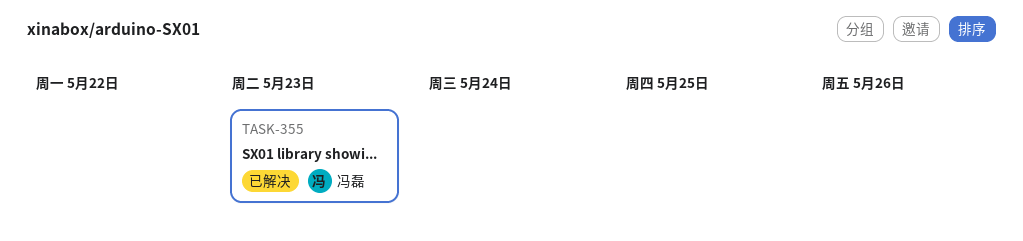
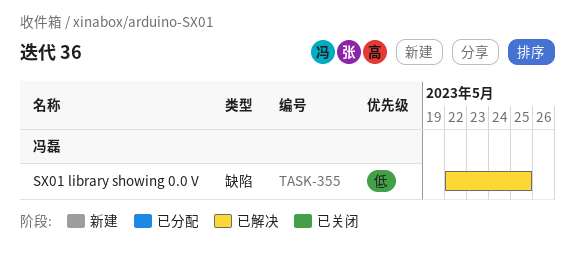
TASK-355, due: May 23 -> May 25

